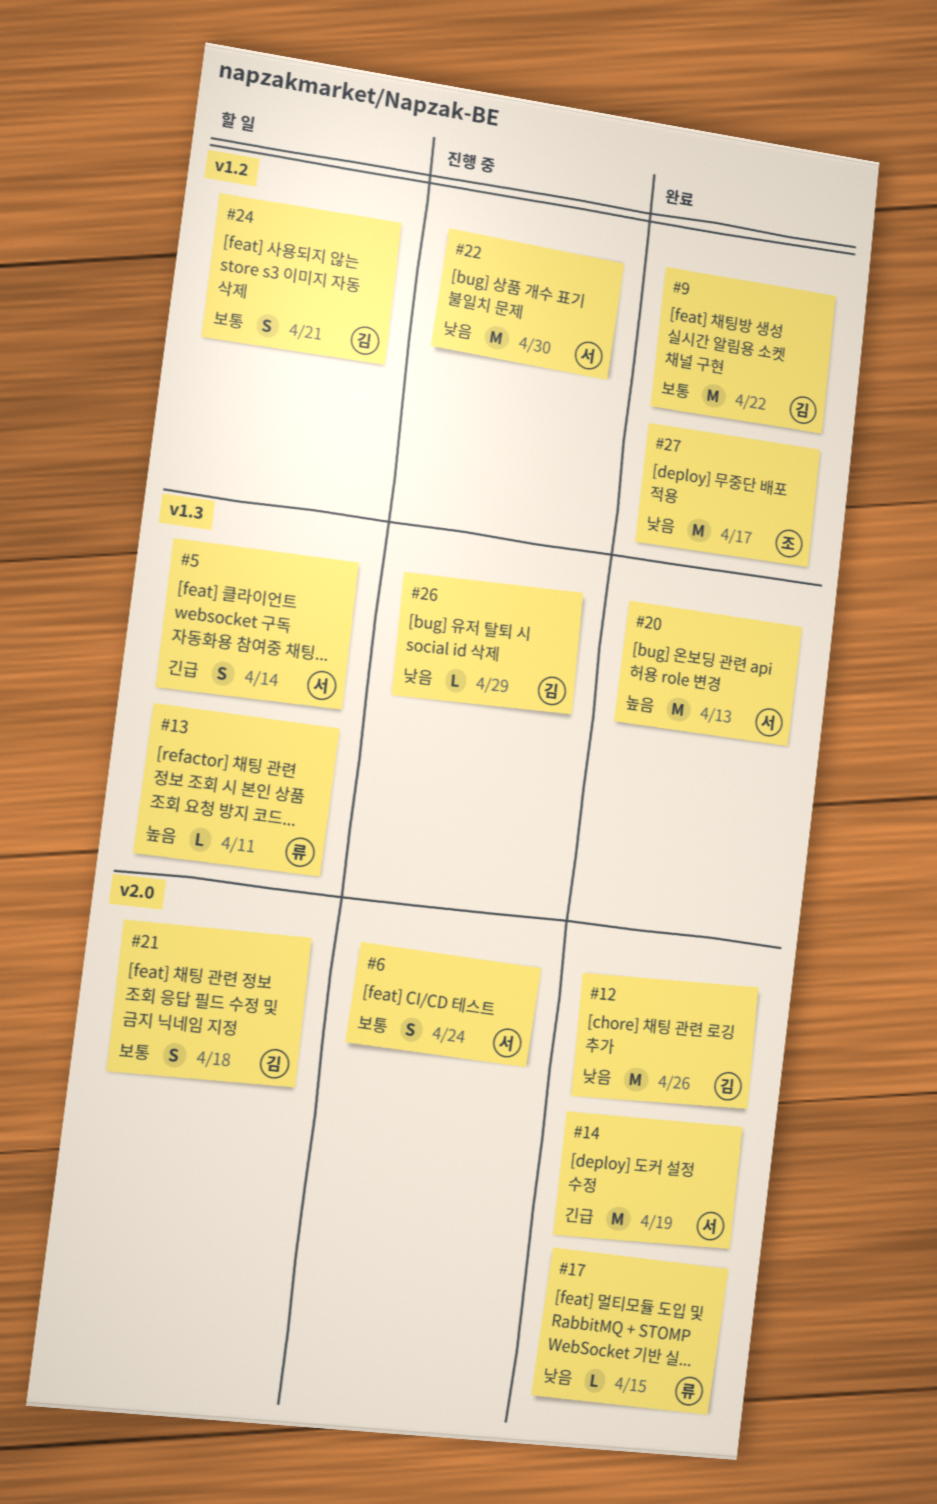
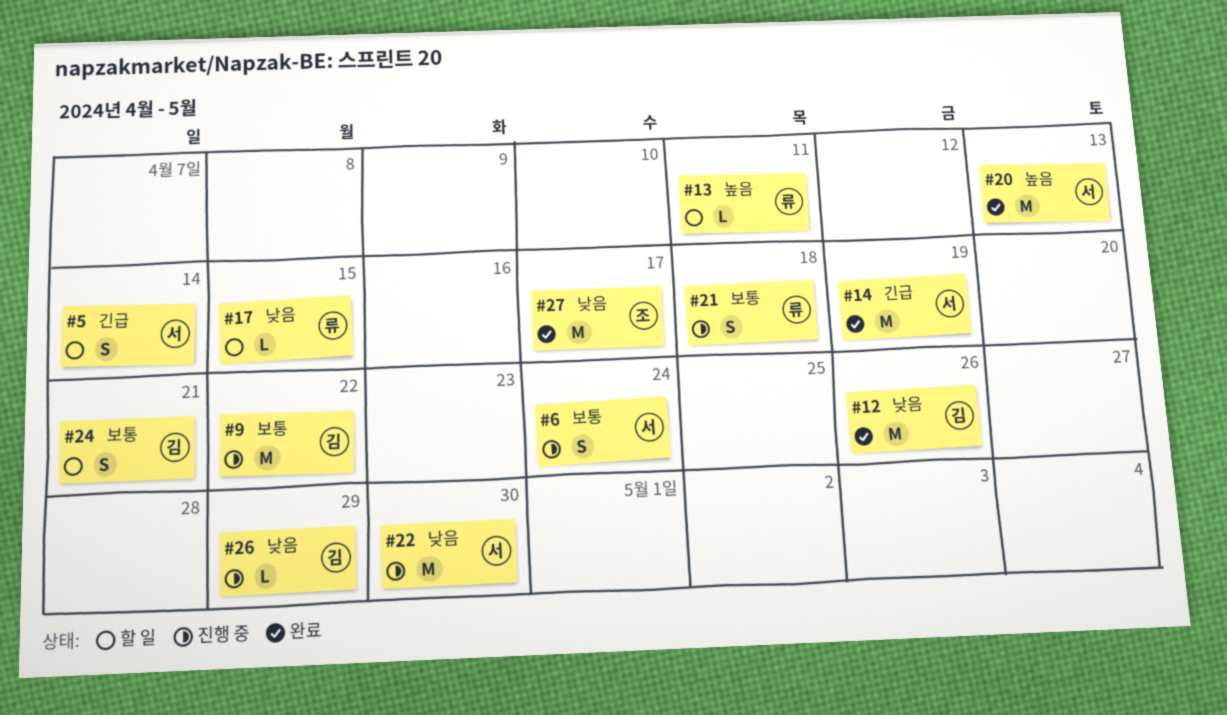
#9, status: 완료 -> 진행 중
#17, status: 완료 -> 할 일
#21, status: 할 일 -> 진행 중
#21, owner: 김 -> 류

